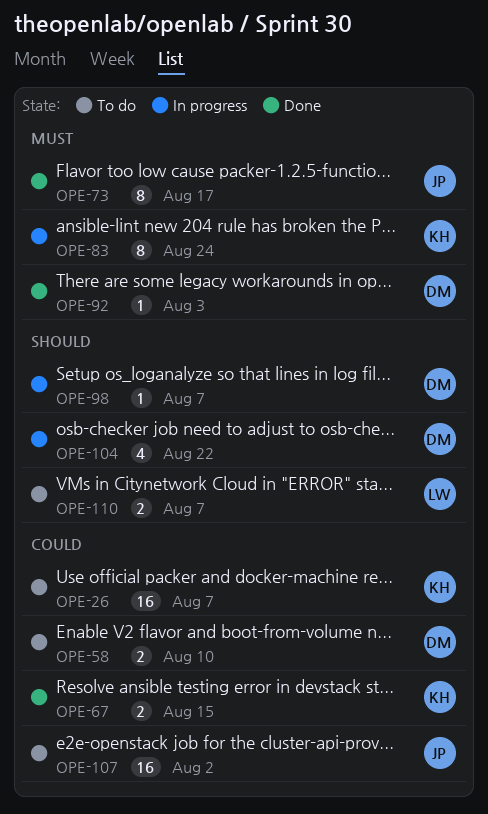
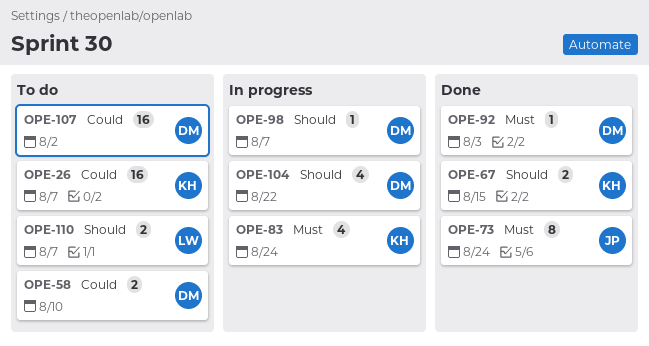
OPE-67, priority: Could -> Should
OPE-73, due: Aug 17 -> Aug 24
OPE-83, estimate: 8 -> 4
OPE-107, owner: JP -> DM

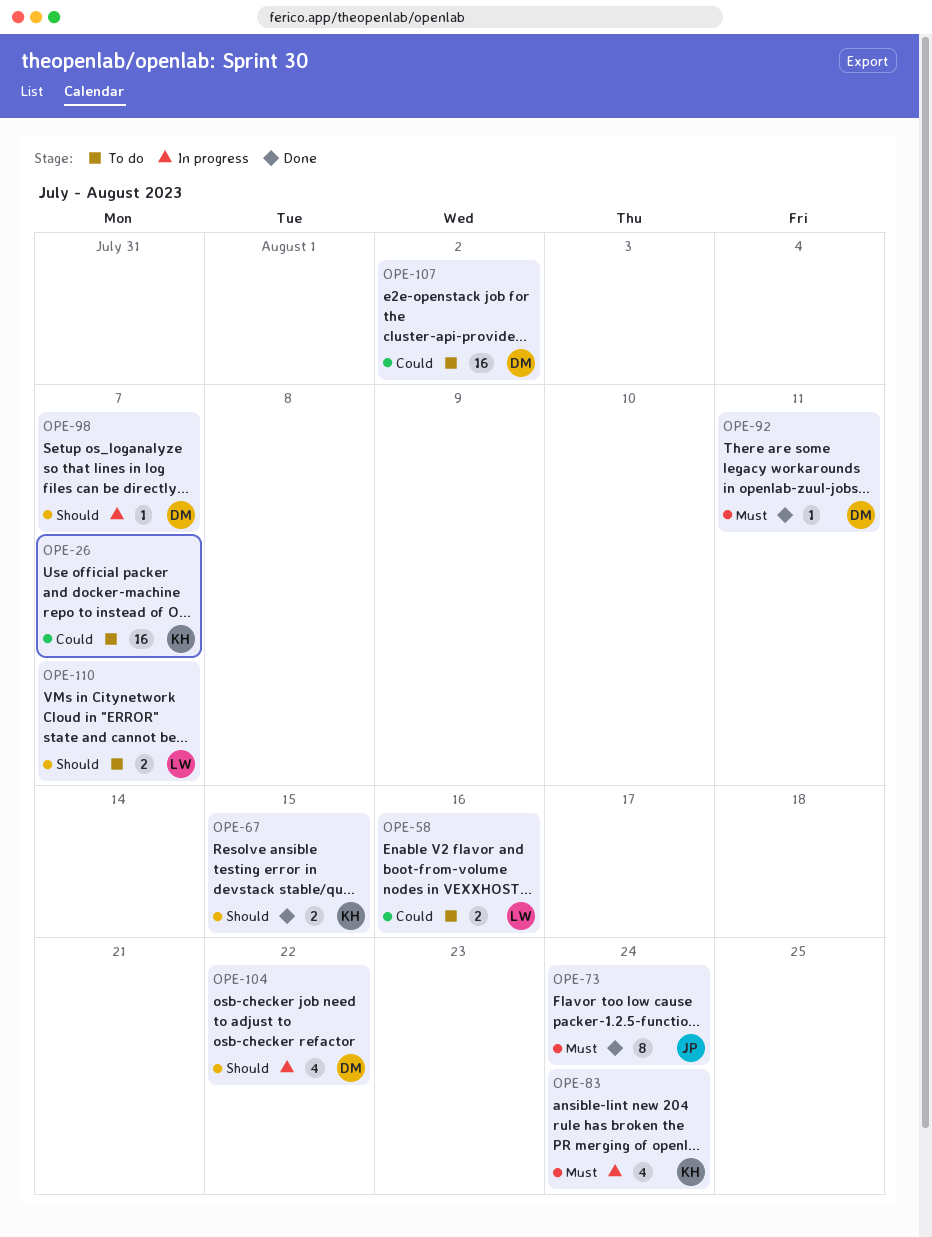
OPE-58, owner: DM -> LW
OPE-58, due: Aug 10 -> Aug 16
OPE-92, due: Aug 3 -> Aug 11

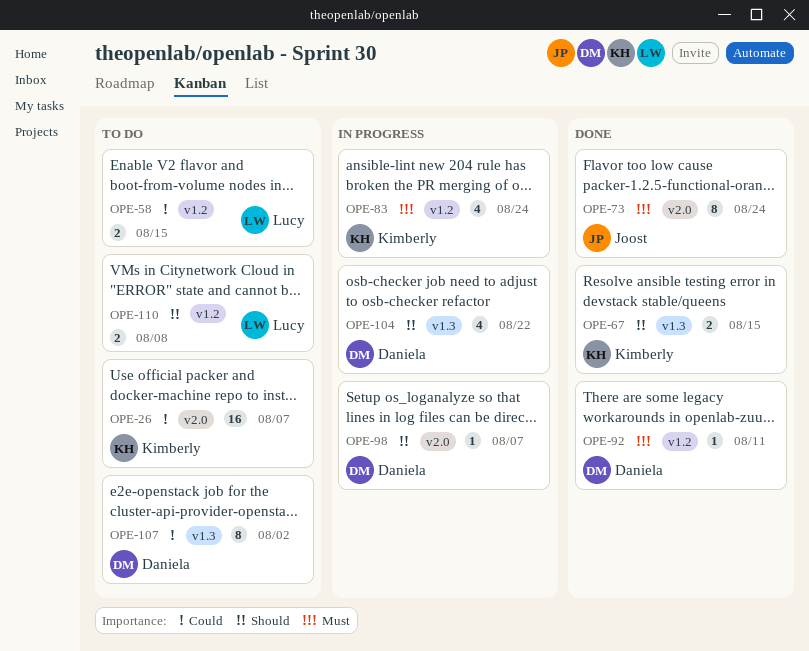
OPE-58, due: Aug 16 -> Aug 15
OPE-107, estimate: 16 -> 8
OPE-110, due: Aug 7 -> Aug 8

